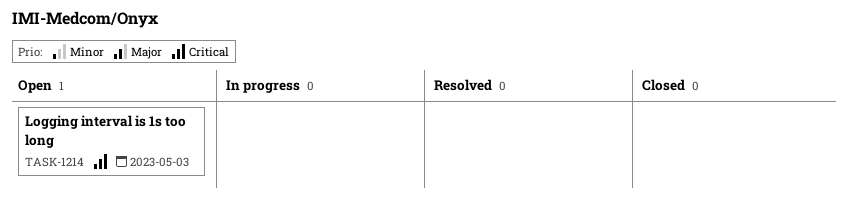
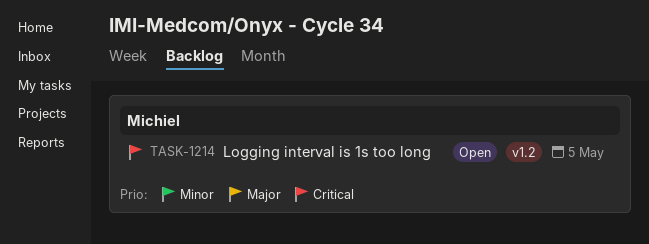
TASK-1214, due: May 3 -> May 5

